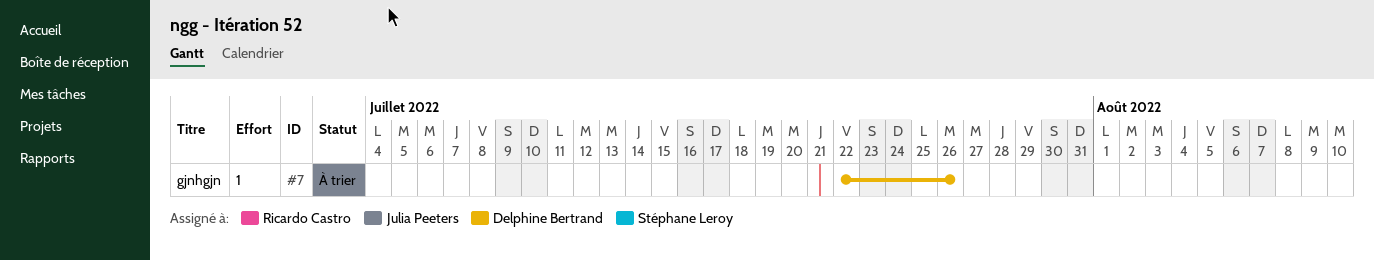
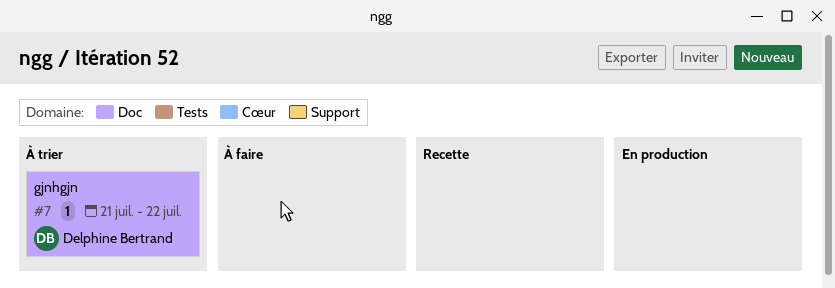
#7, start: Jul 22 -> Jul 21
#7, due: Jul 26 -> Jul 22

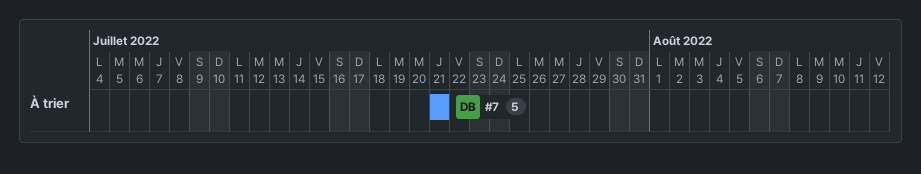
#7, estimate: 1 -> 5
#7, due: Jul 22 -> Jul 21

